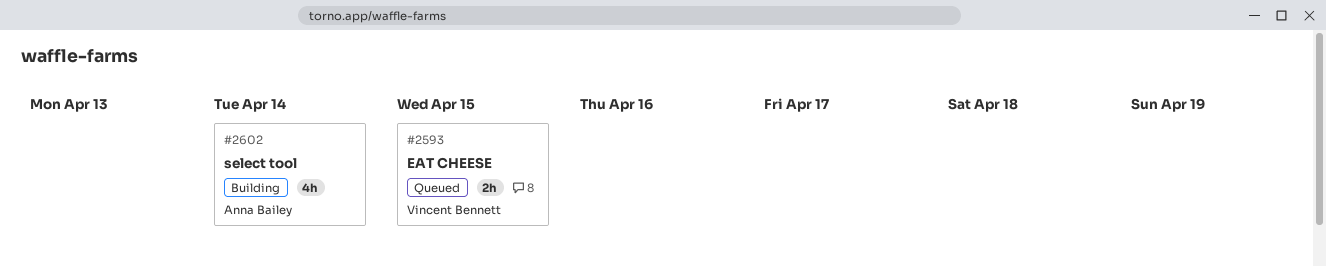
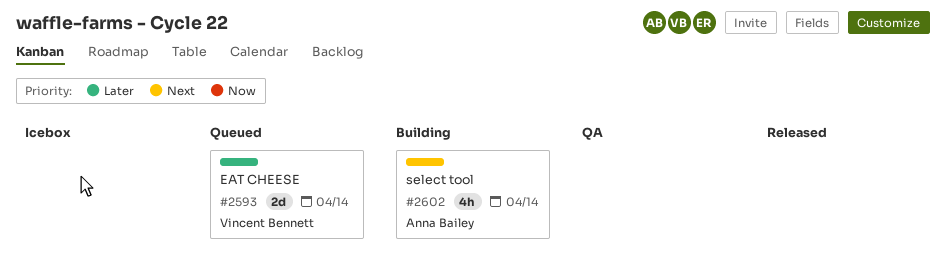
#2593, estimate: 2h -> 2d
#2593, due: Apr 15 -> Apr 14

